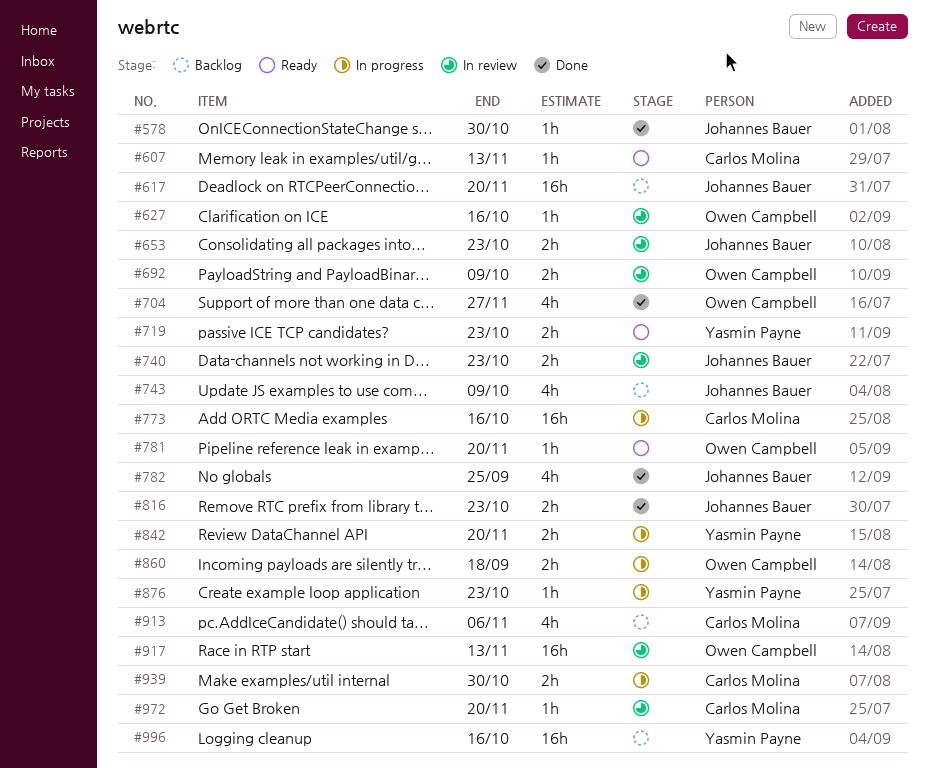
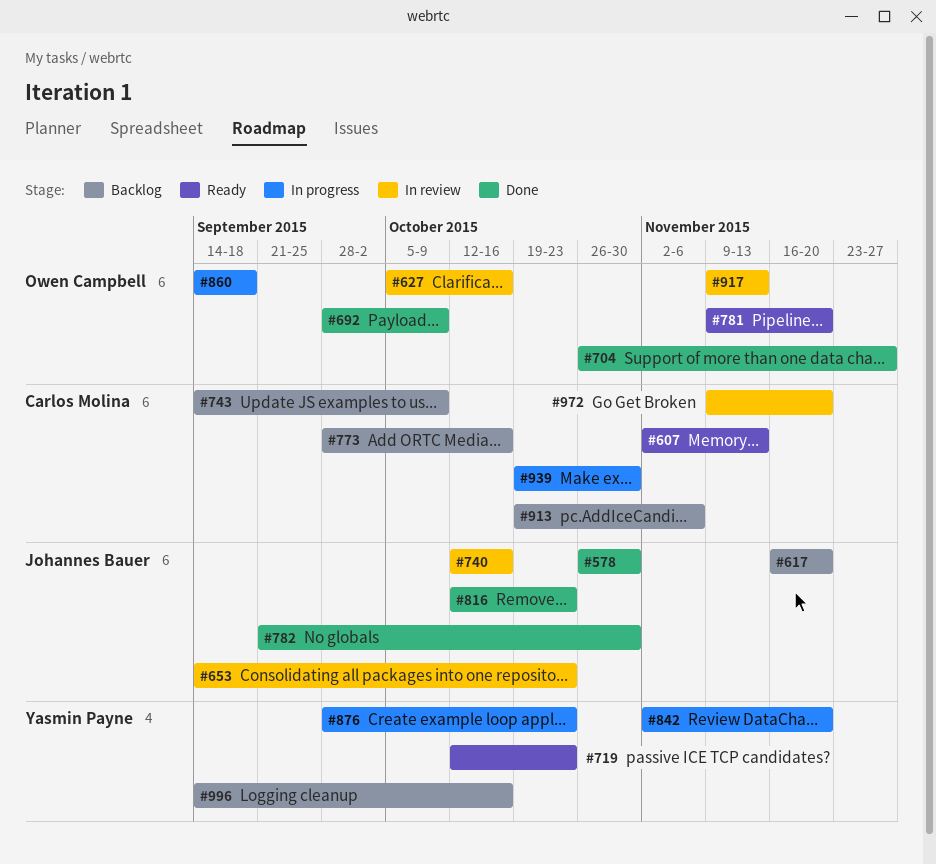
#692, status: In review -> Done
#740, due: Oct 23 -> Oct 16
#743, owner: Johannes Bauer -> Carlos Molina
#773, status: In progress -> Backlog
#782, due: Sep 25 -> Oct 30

